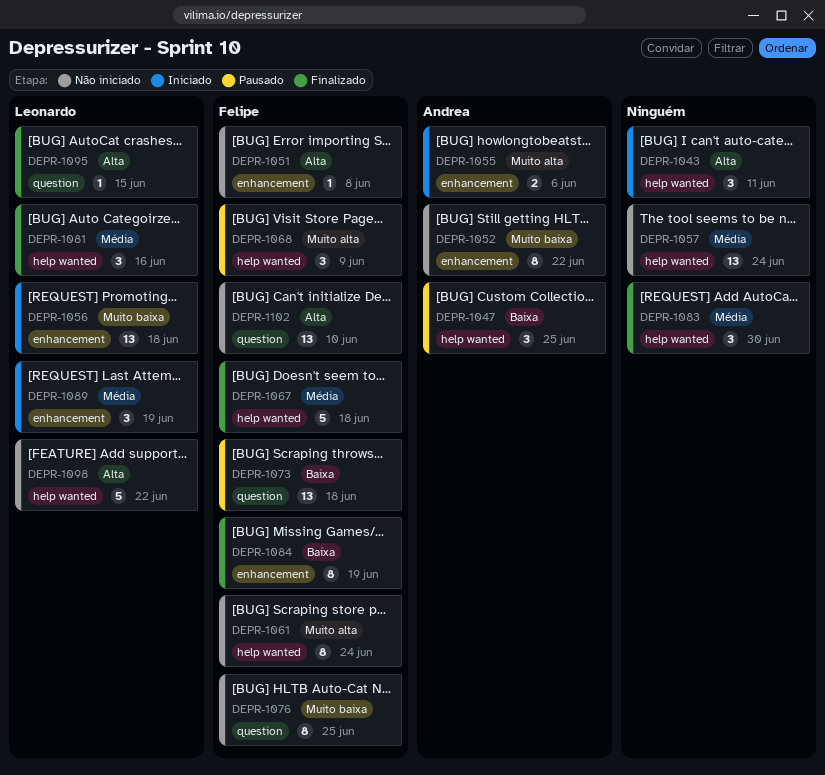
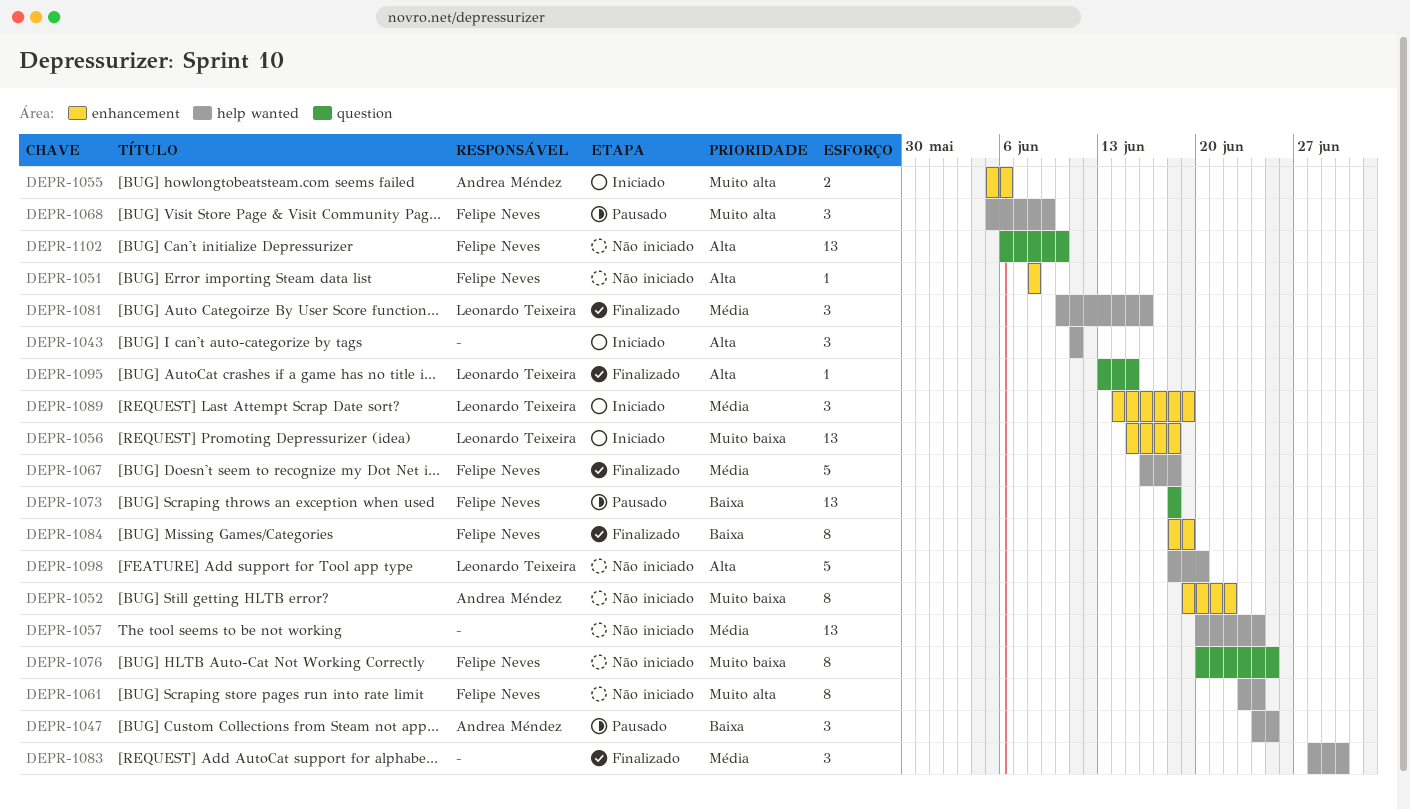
DEPR-1098, due: Jun 22 -> Jun 20

